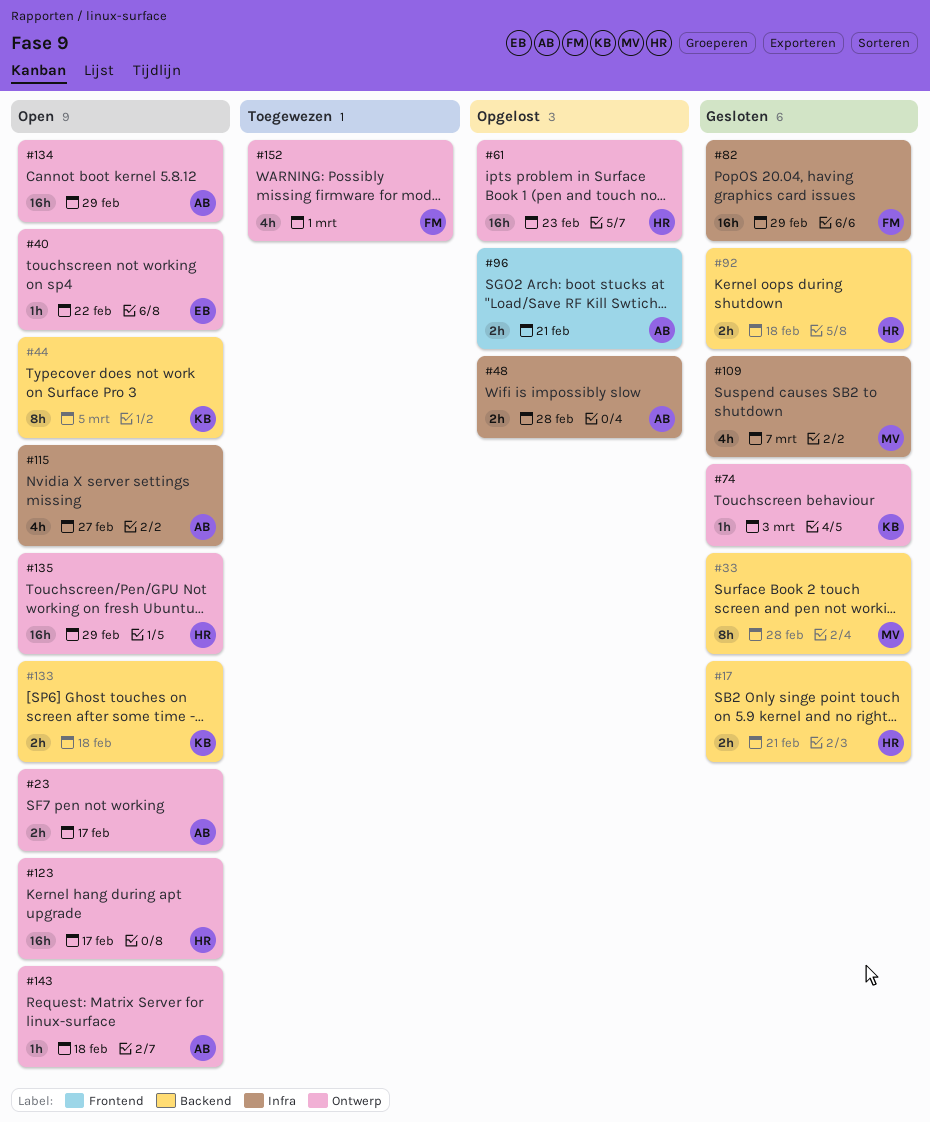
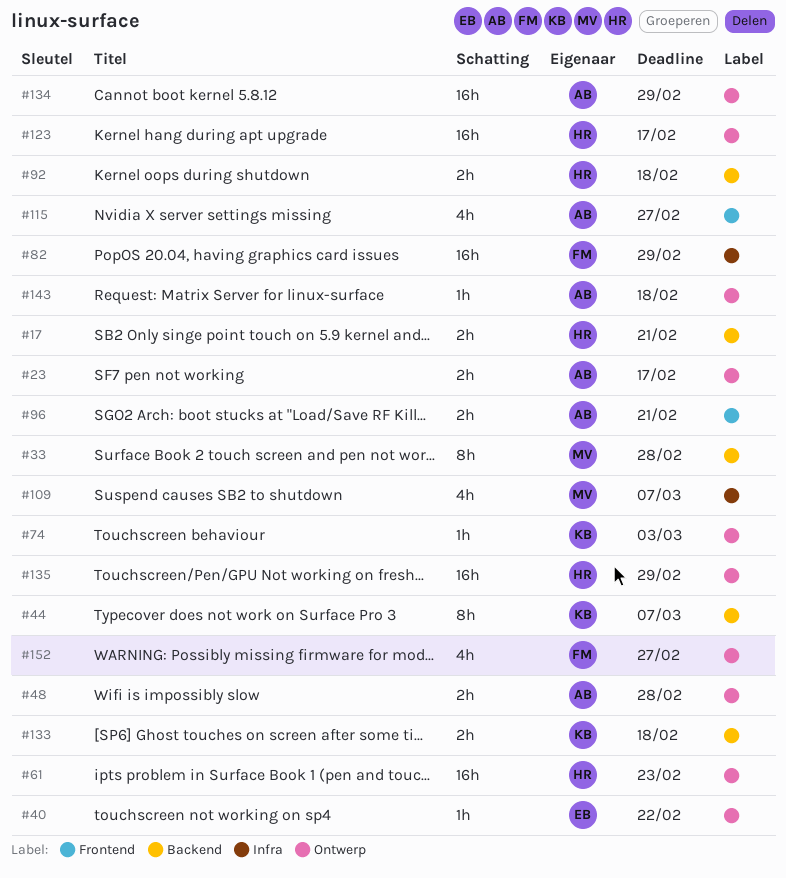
#44, due: Mar 5 -> Mar 7
#48, label: Infra -> Ontwerp
#115, label: Infra -> Frontend
#152, due: Mar 1 -> Feb 27

